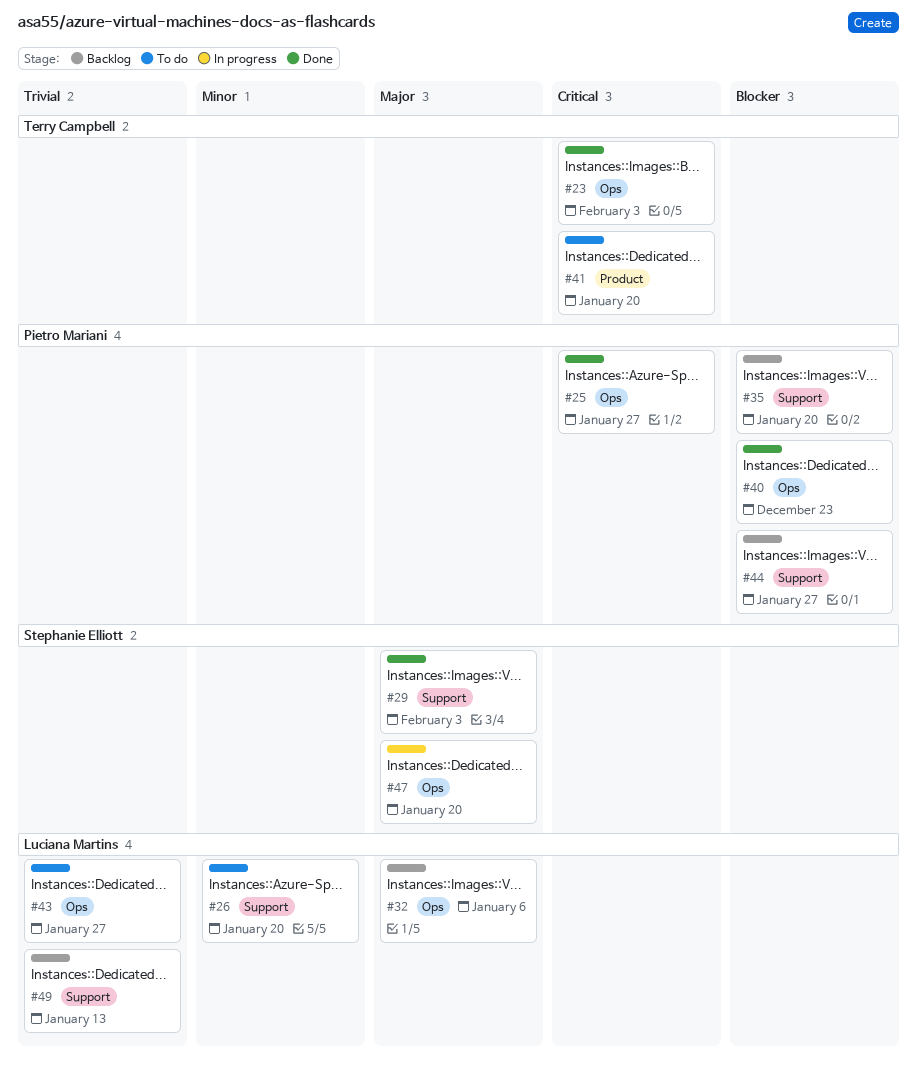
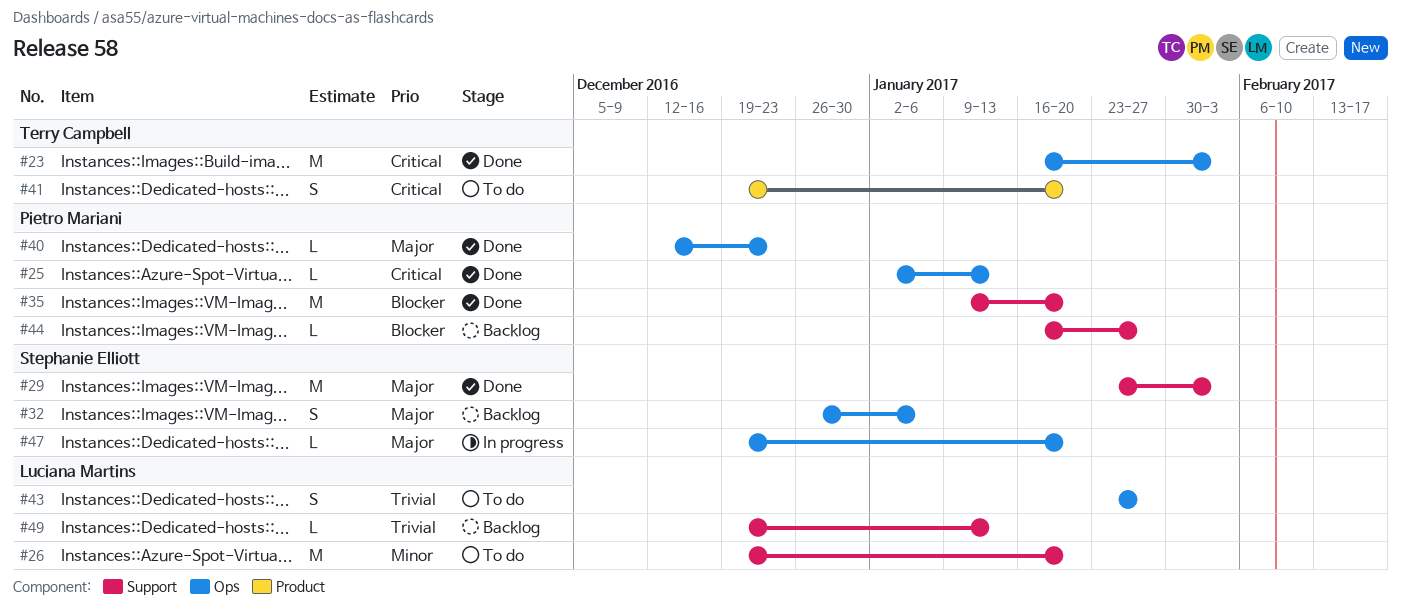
#25, due: Jan 27 -> Jan 13
#32, owner: Luciana Martins -> Stephanie Elliott
#35, status: Backlog -> Done
#40, priority: Blocker -> Major

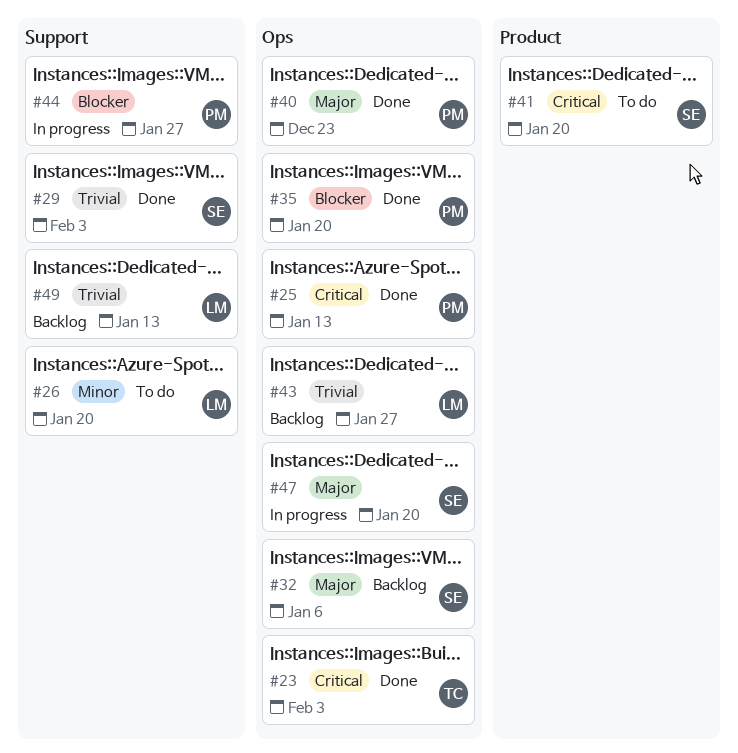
#29, priority: Major -> Trivial
#35, label: Support -> Ops
#41, owner: Terry Campbell -> Stephanie Elliott
#43, status: To do -> Backlog
#44, status: Backlog -> In progress

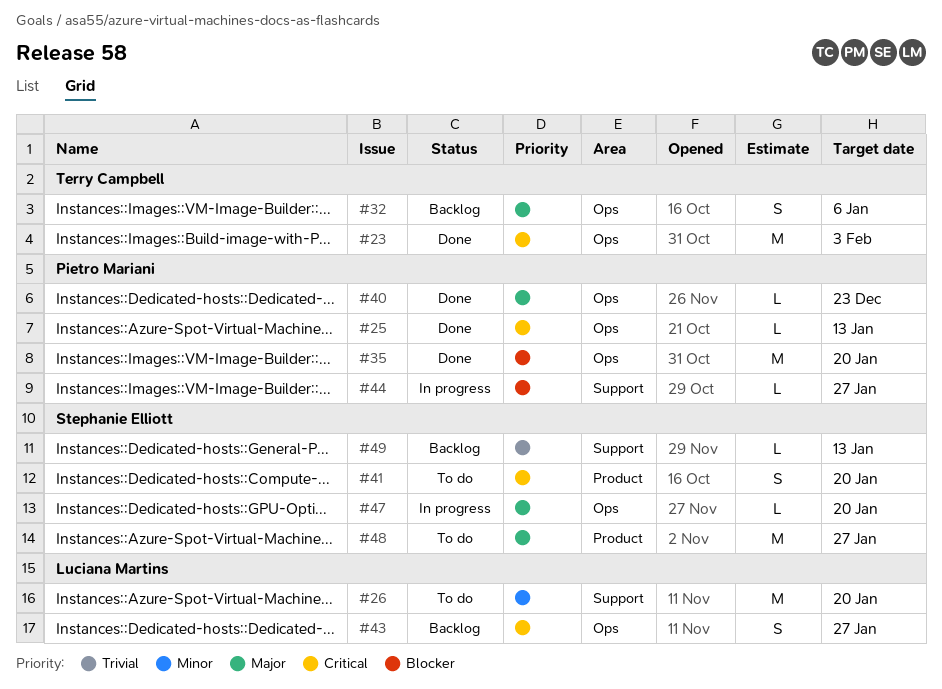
#29: present -> none
#32, owner: Stephanie Elliott -> Terry Campbell
#43, priority: Trivial -> Critical
#48: none -> present
#49, owner: Luciana Martins -> Stephanie Elliott

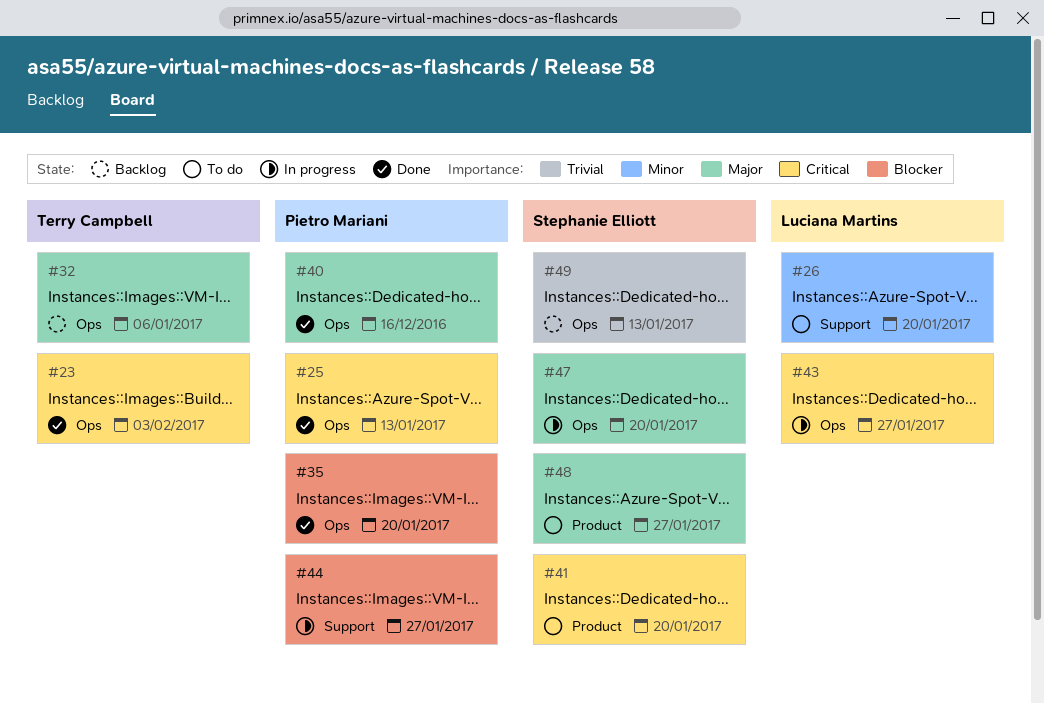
#40, due: Dec 23 -> Dec 16
#43, status: Backlog -> In progress
#49, label: Support -> Ops

